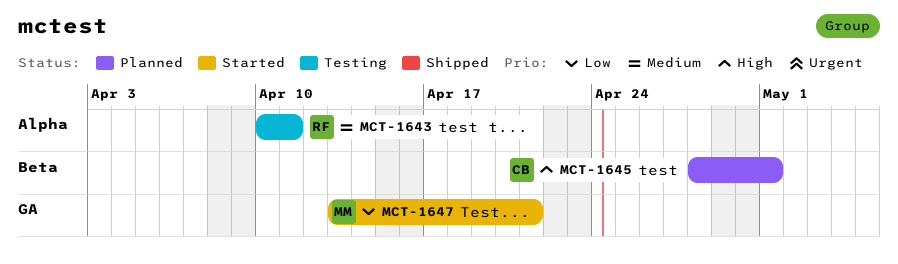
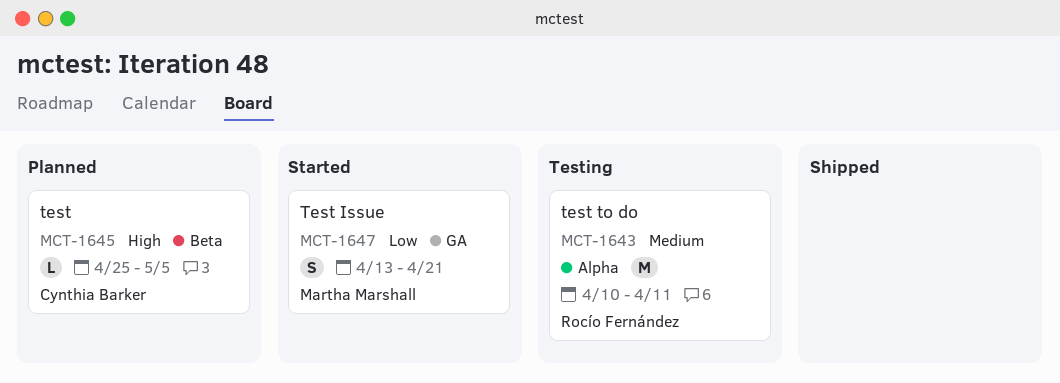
MCT-1645, start: Apr 28 -> Apr 25
MCT-1645, due: May 1 -> May 5

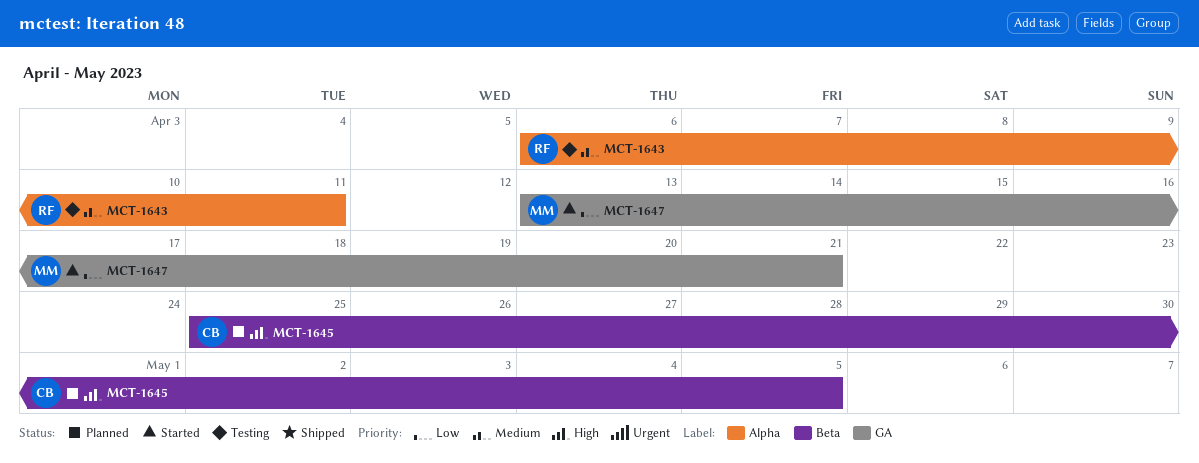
MCT-1643, start: Apr 10 -> Apr 6

